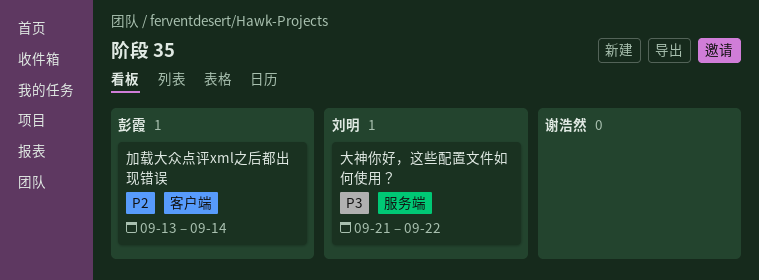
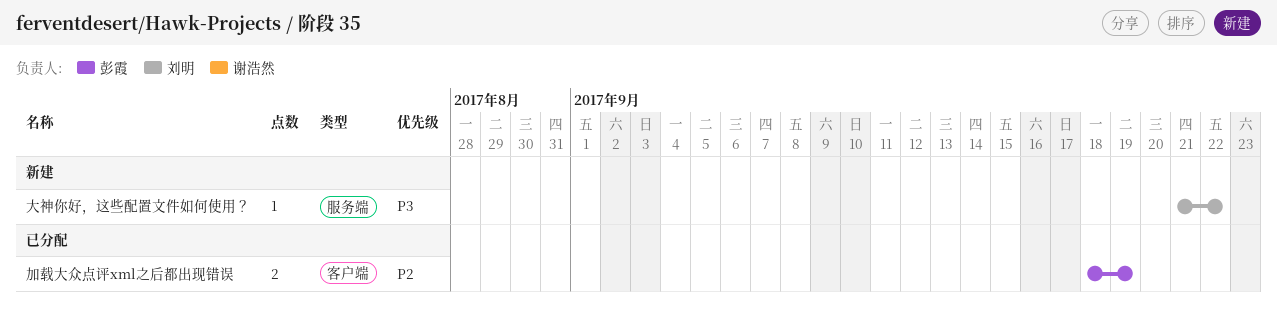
加载大众点评xml之后都出现错误, start: Sep 13 -> Sep 18
加载大众点评xml之后都出现错误, due: Sep 14 -> Sep 19

